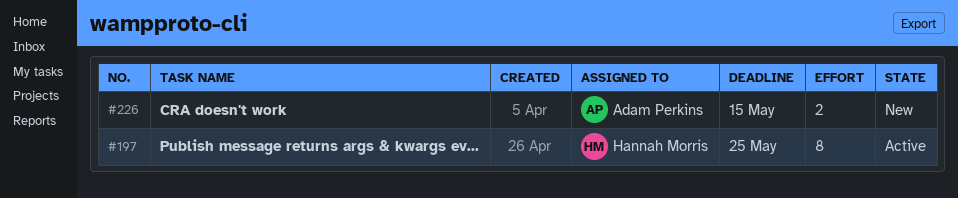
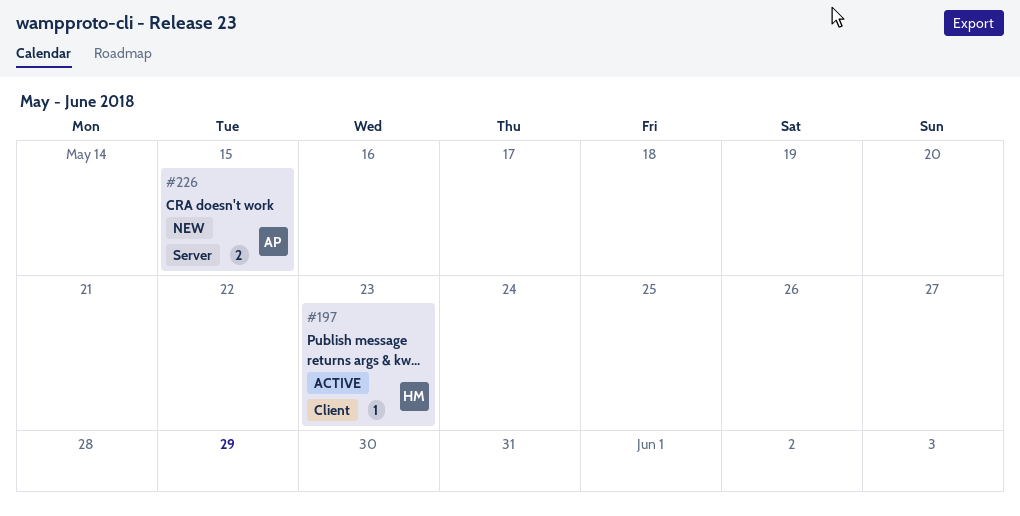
#197, estimate: 8 -> 1
#197, due: May 25 -> May 23

